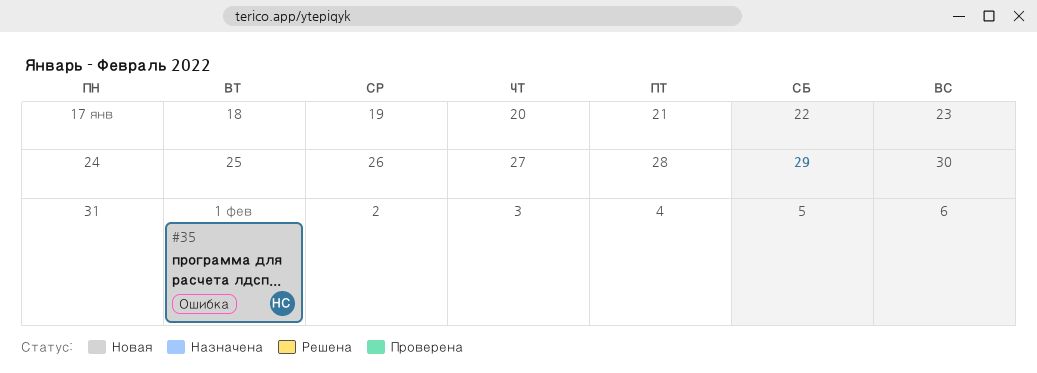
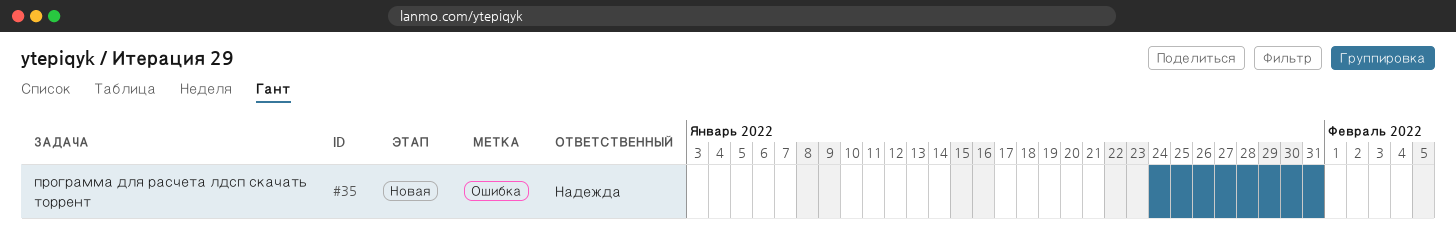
#35, due: Feb 1 -> Jan 31

